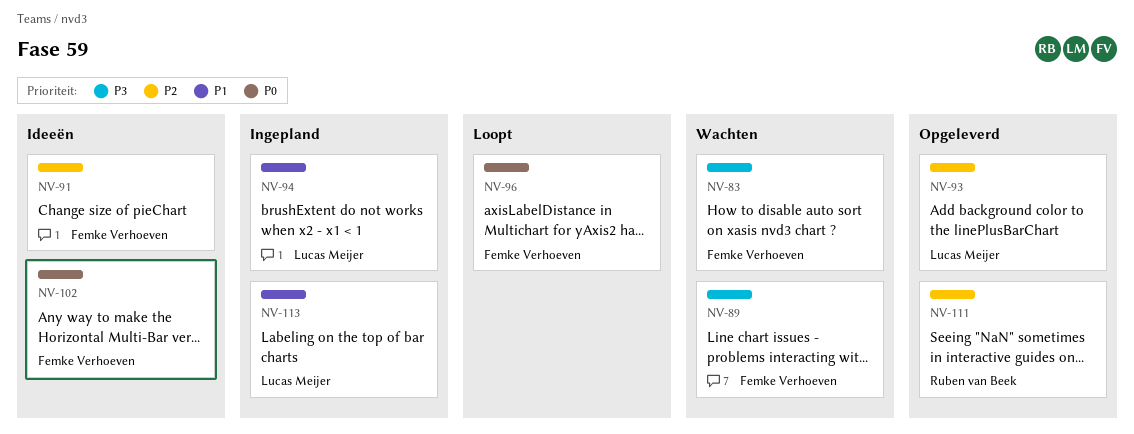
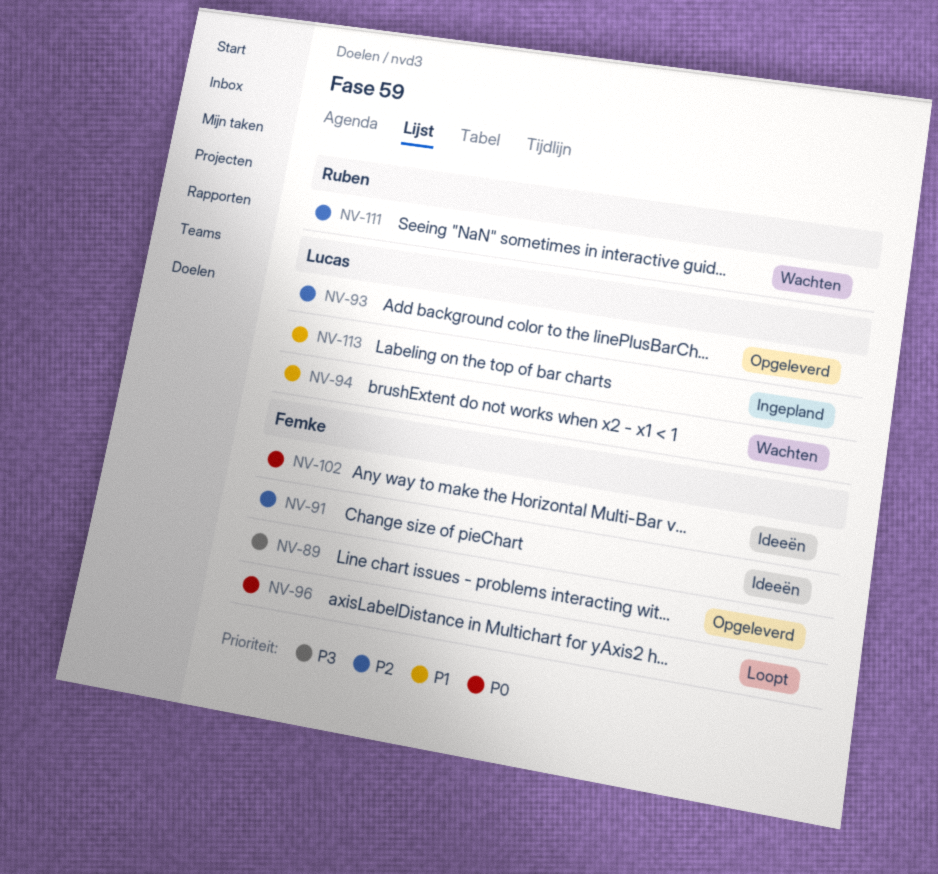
NV-83: present -> none
NV-89, status: Wachten -> Opgeleverd
NV-94, status: Ingepland -> Wachten
NV-111, status: Opgeleverd -> Wachten

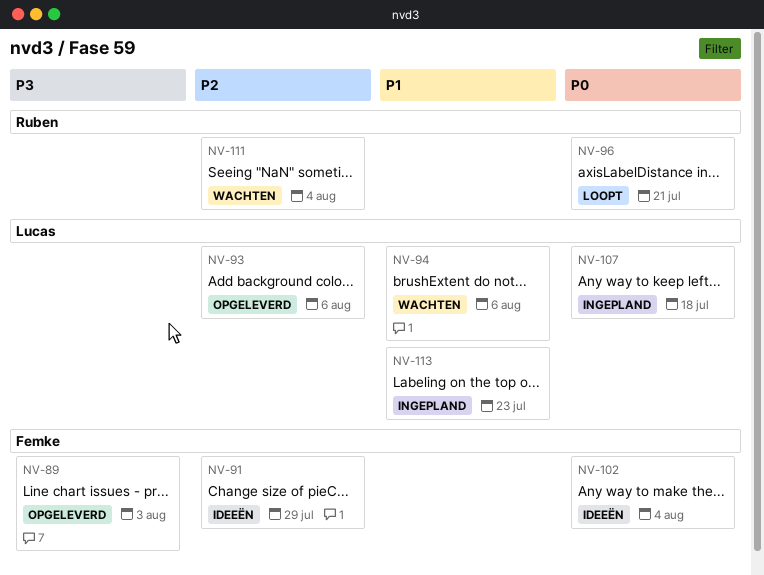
NV-96, owner: Femke -> Ruben
NV-107: none -> present

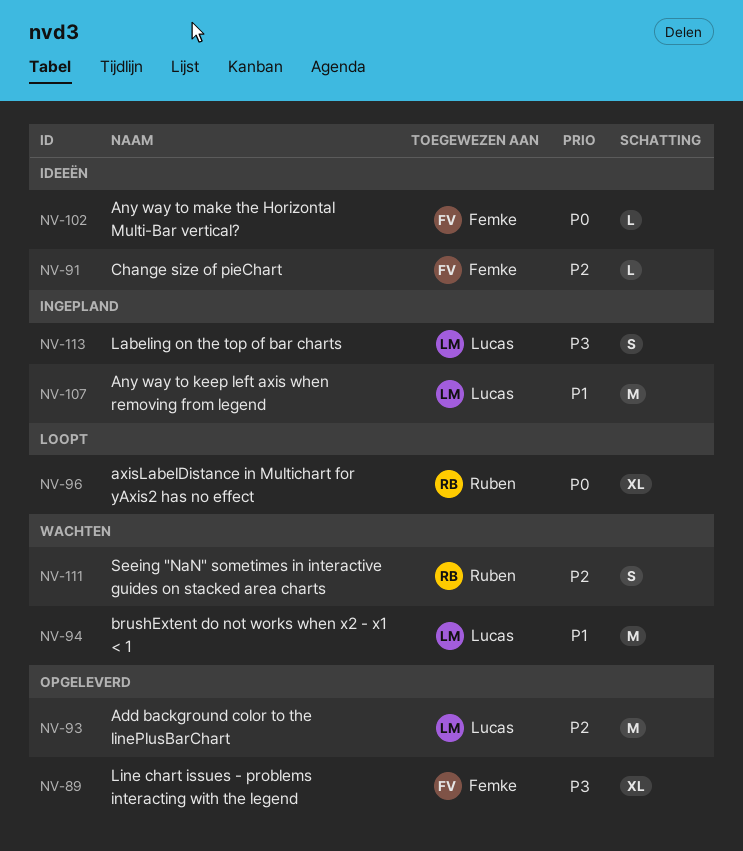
NV-107, priority: P0 -> P1
NV-113, priority: P1 -> P3

